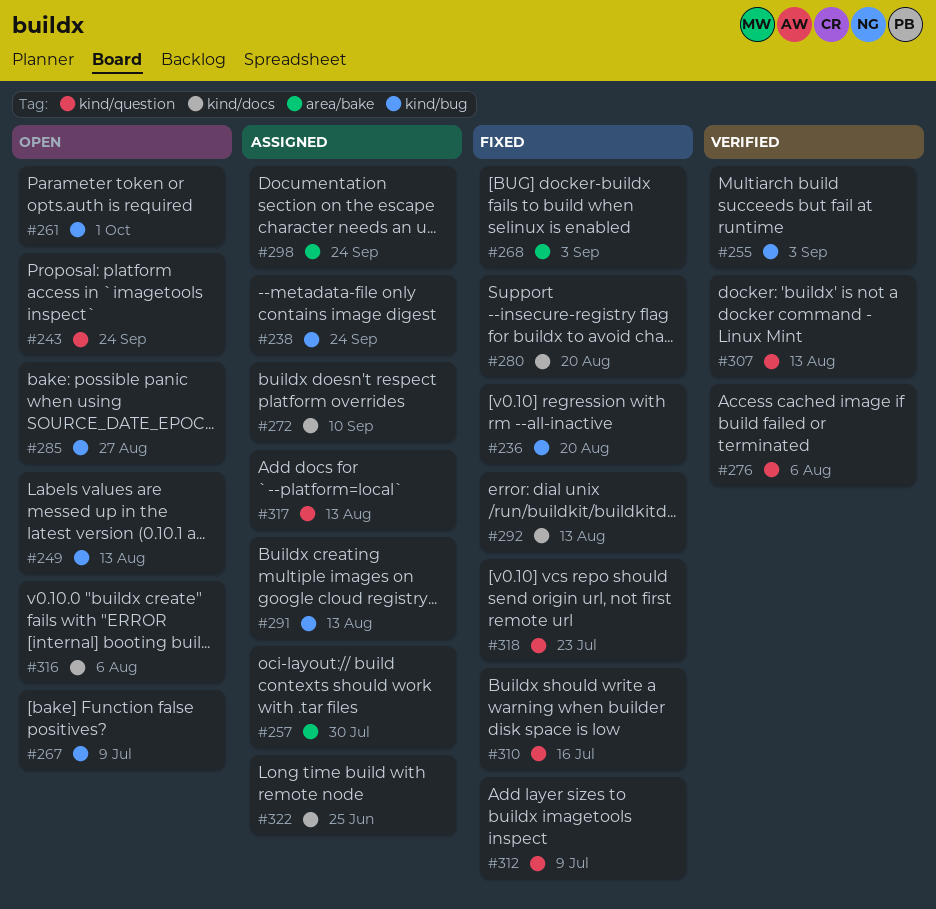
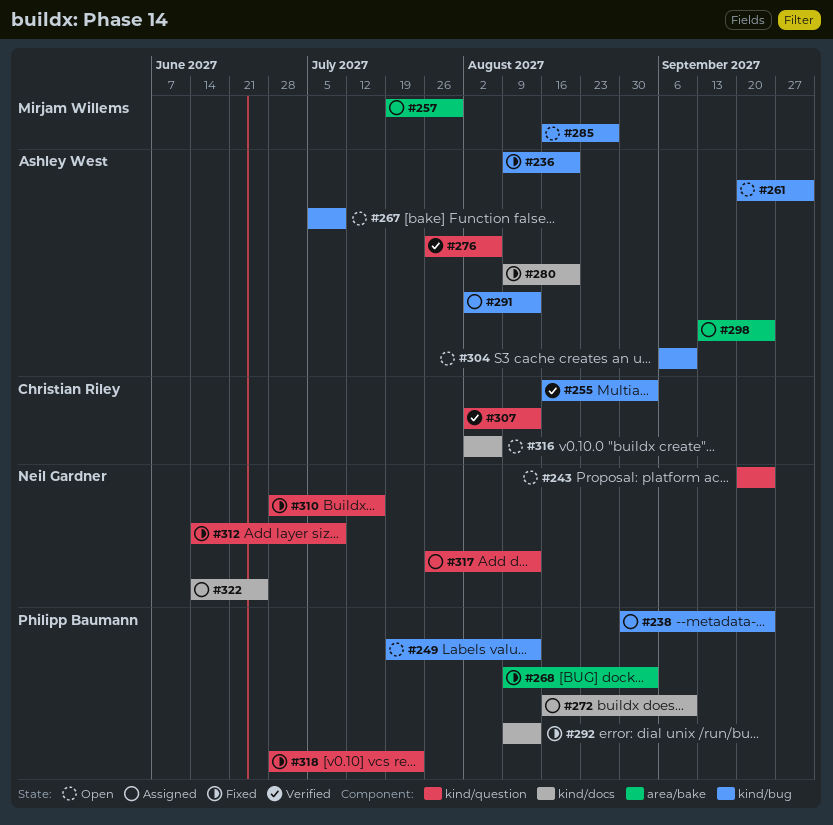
#304: none -> present

